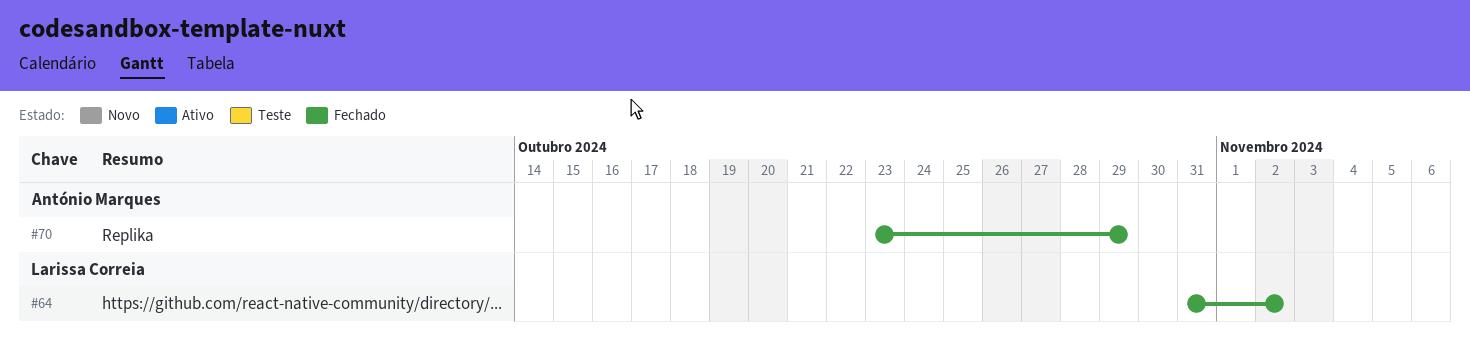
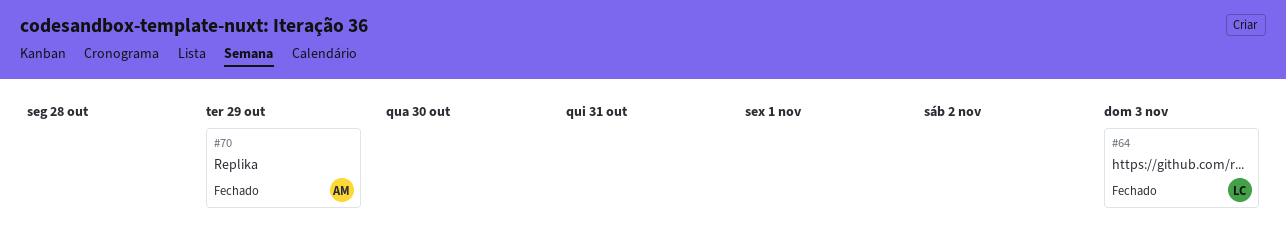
#64, due: Nov 2 -> Nov 3

